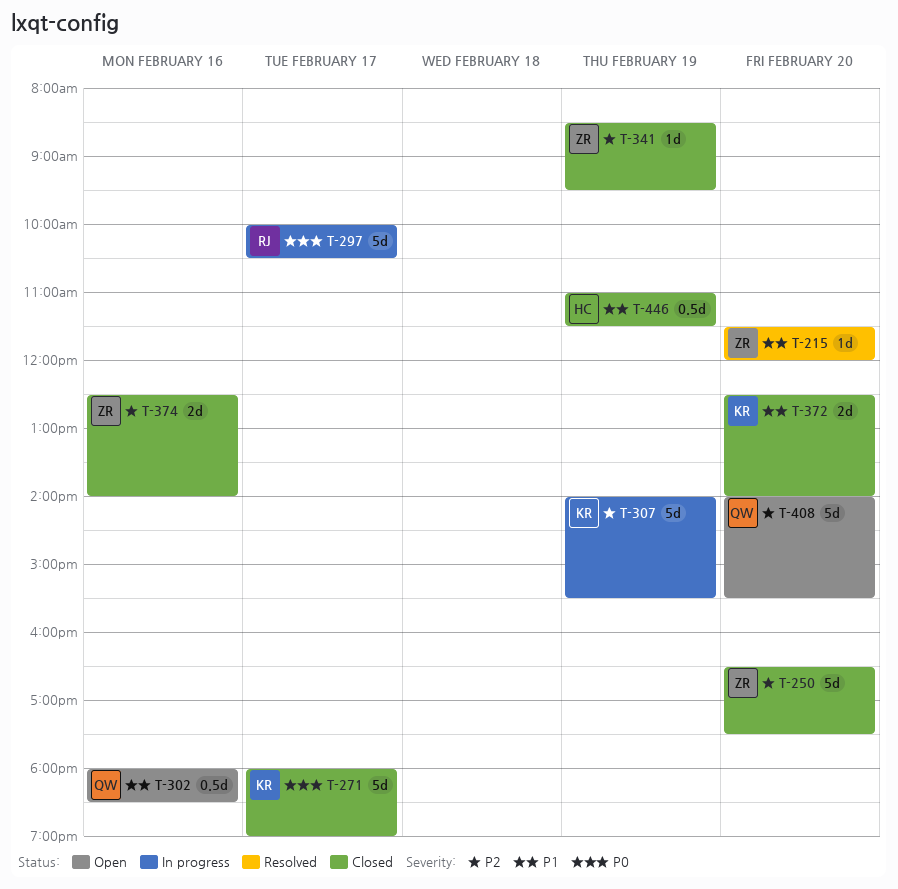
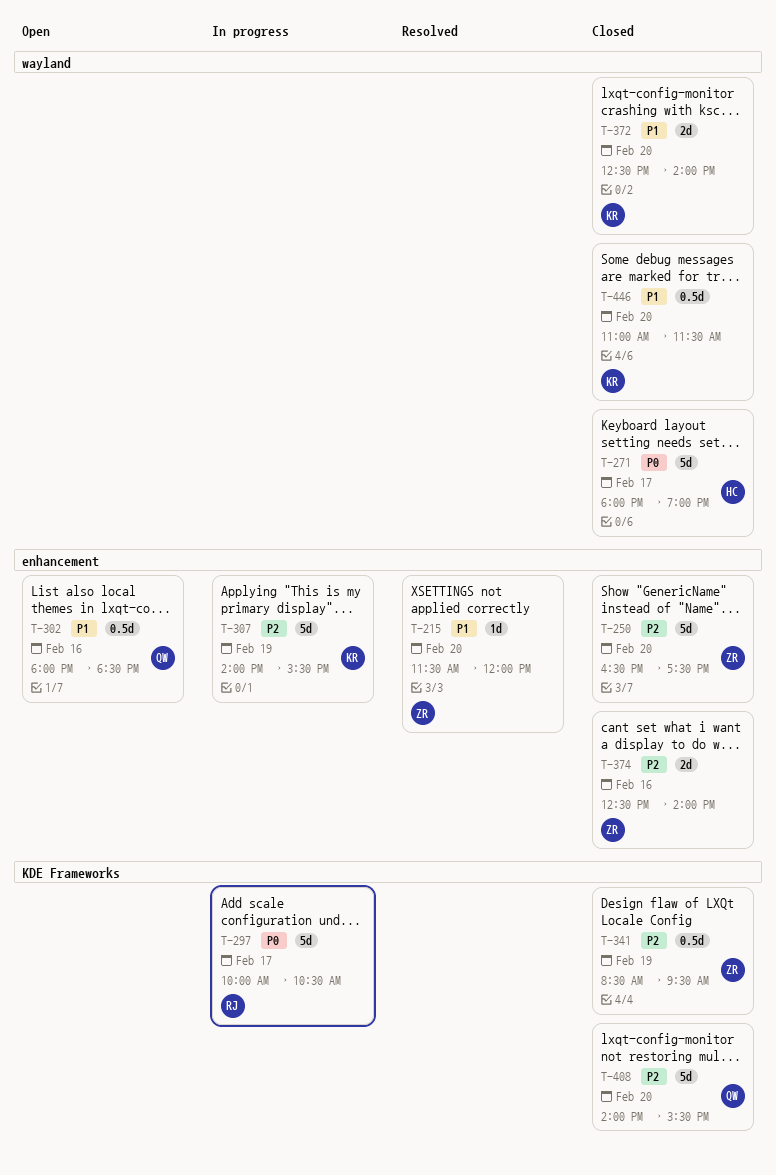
T-271, owner: KR -> HC
T-341, estimate: 1d -> 0.5d
T-408, status: Open -> Closed
T-446, owner: HC -> KR
T-446, day: Feb 19 -> Feb 20

